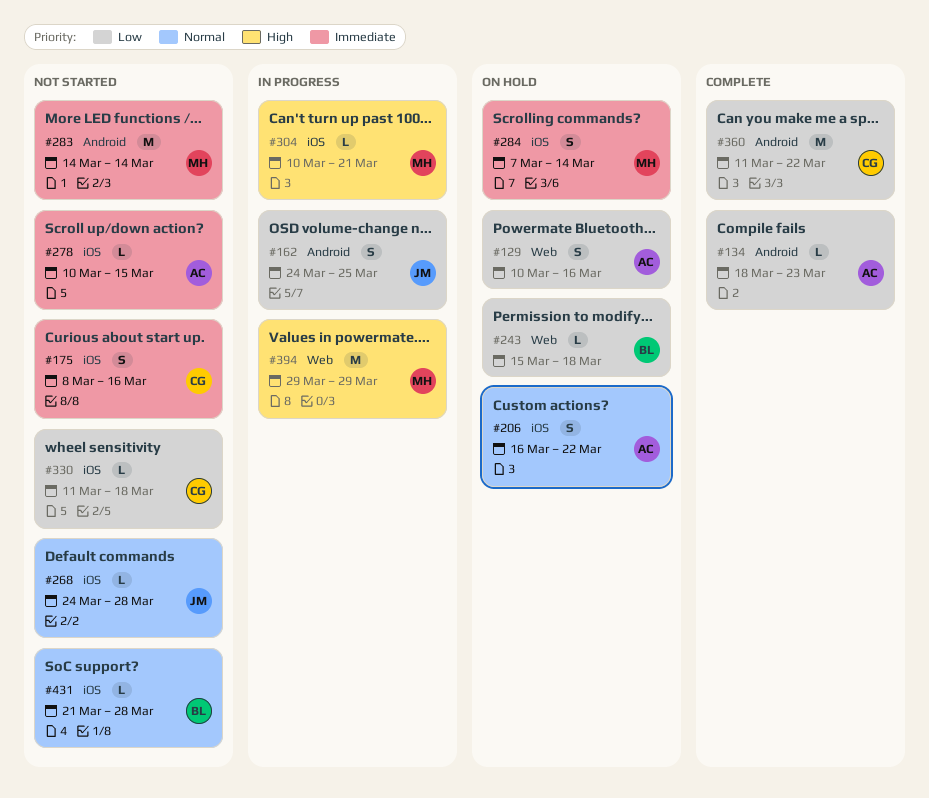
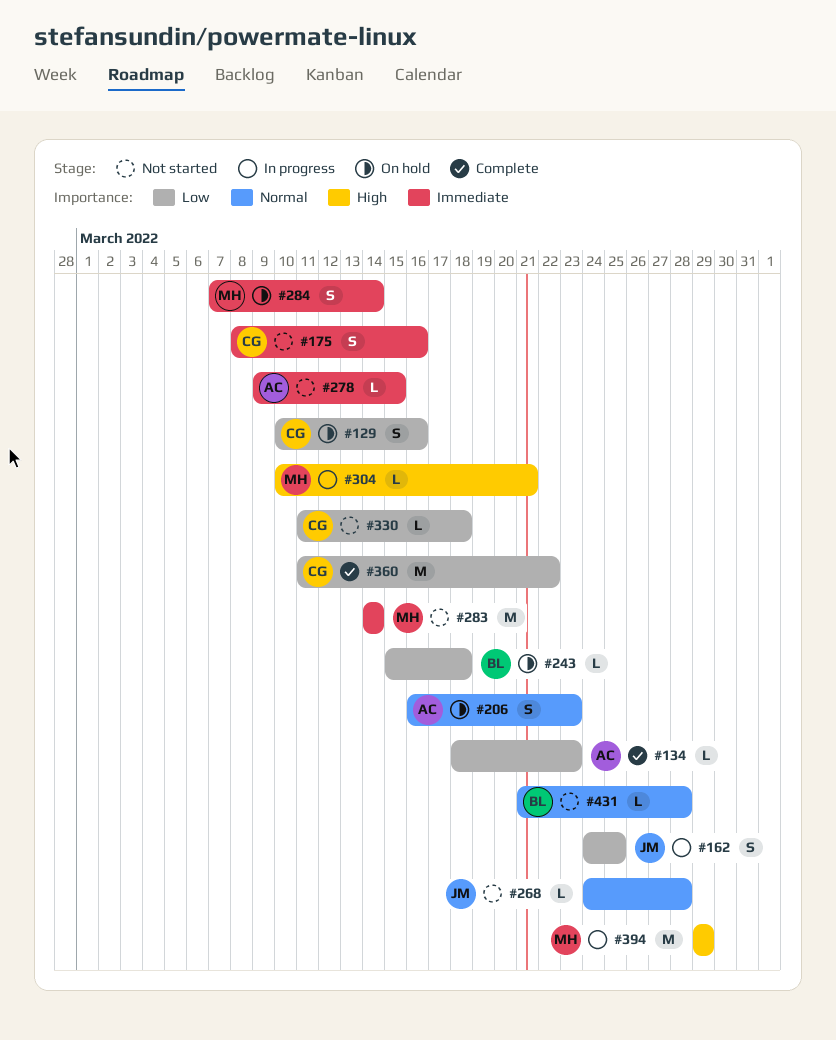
#129, owner: AC -> CG
#206, due: Mar 22 -> Mar 23
#278, start: Mar 10 -> Mar 9

